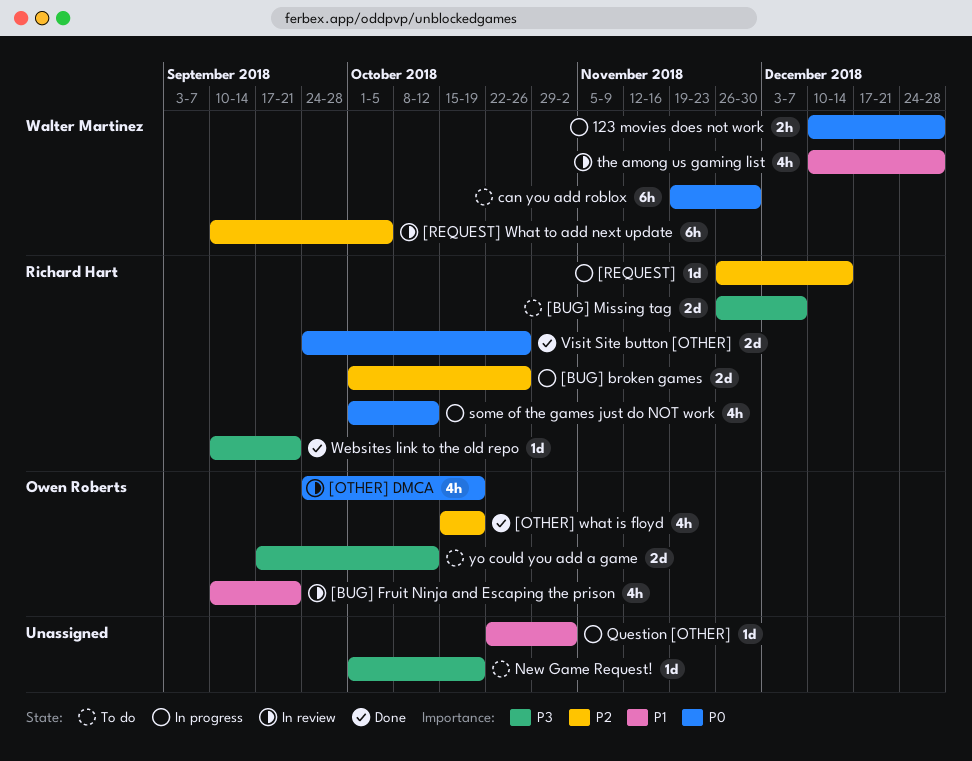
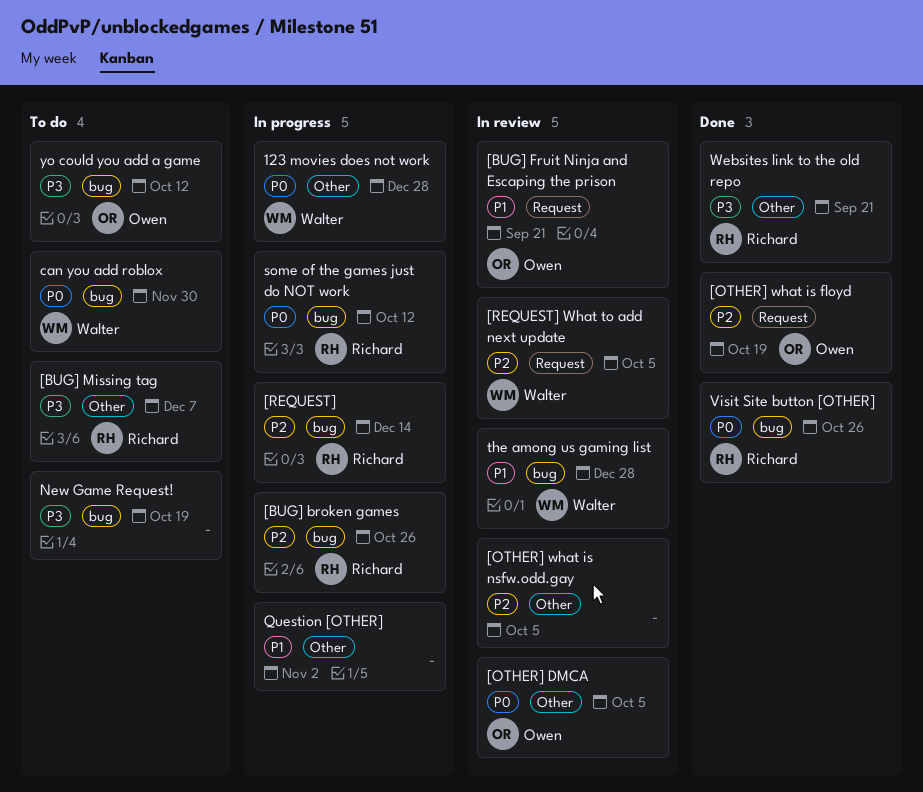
[OTHER] DMCA, due: Oct 19 -> Oct 5
[OTHER] what is nsfw.odd.gay: none -> present

